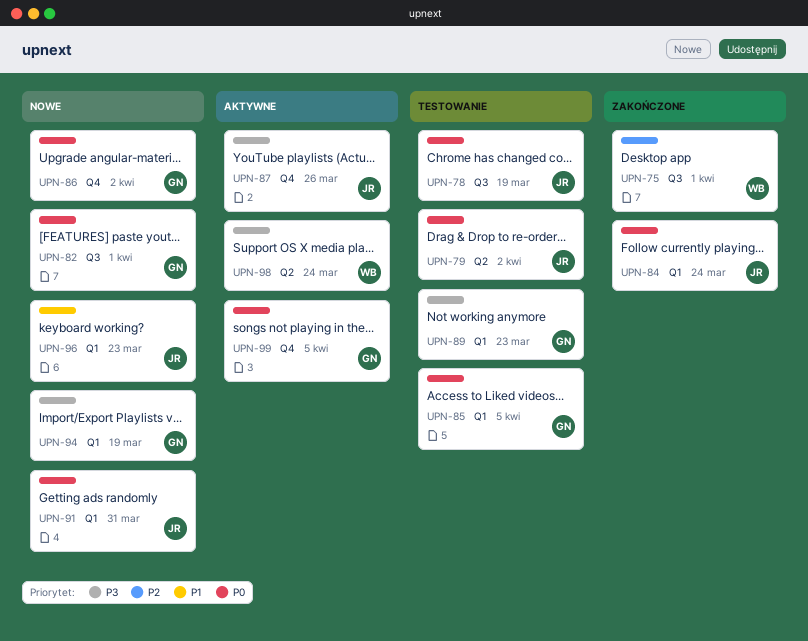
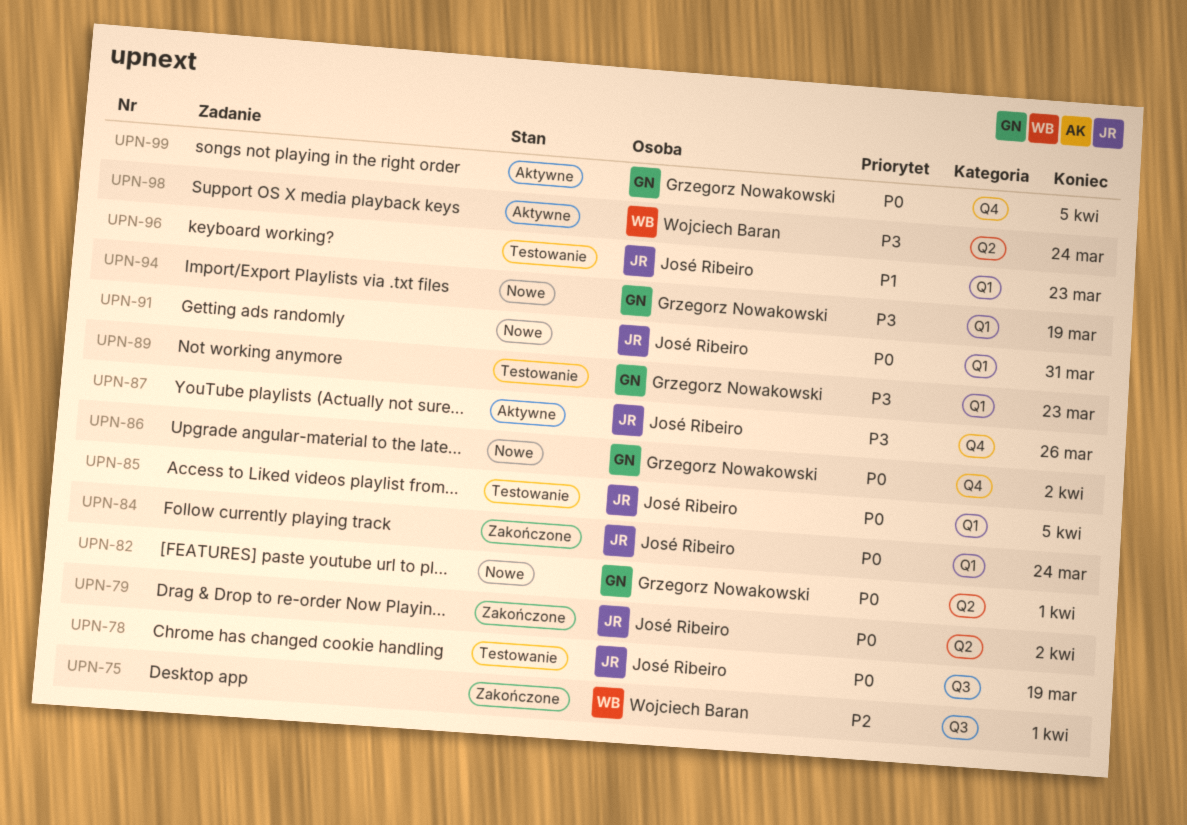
UPN-79, status: Testowanie -> Zakończone
UPN-82, label: Q3 -> Q2
UPN-85, owner: Grzegorz Nowakowski -> José Ribeiro
UPN-96, status: Nowe -> Testowanie

